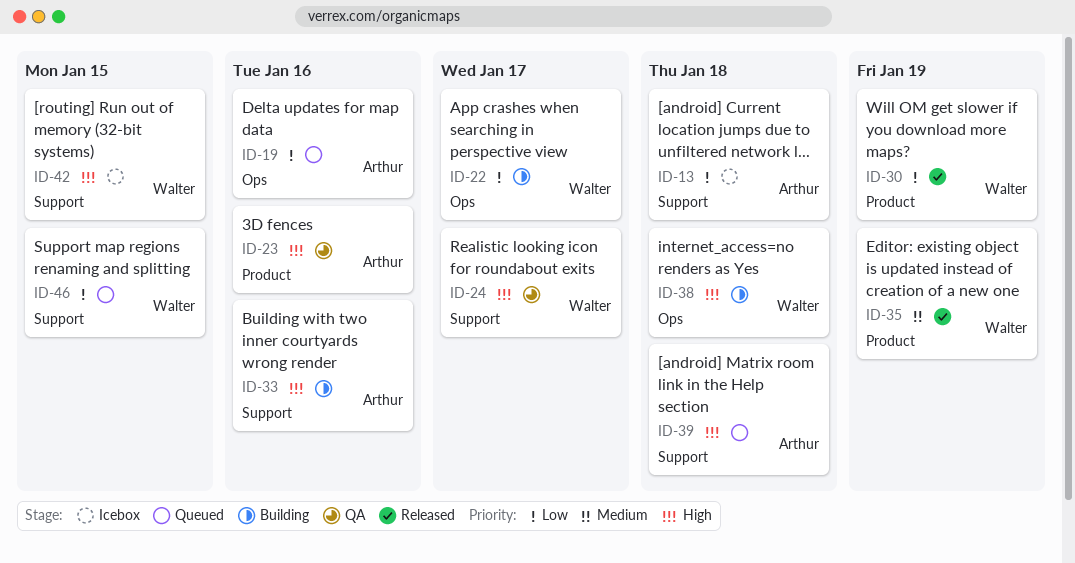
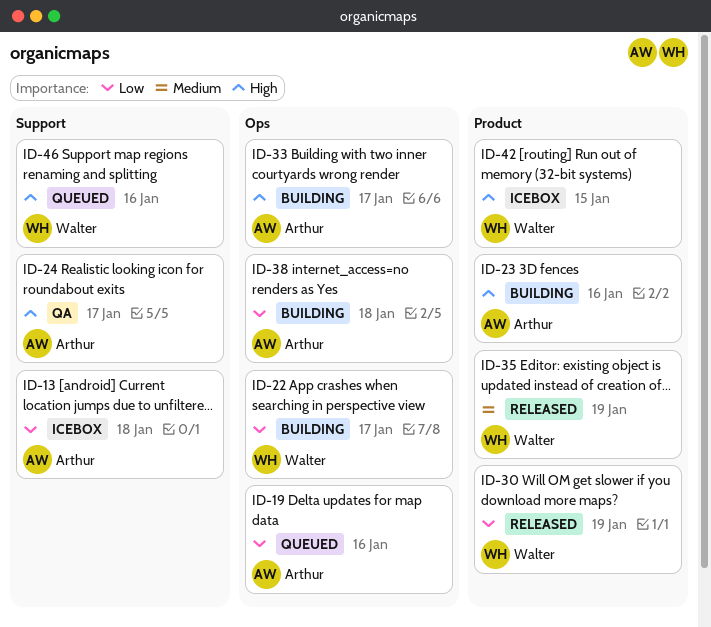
ID-23, status: QA -> Building
ID-24, owner: Walter -> Arthur
ID-33, label: Support -> Ops
ID-33, due: Jan 16 -> Jan 17
ID-38, owner: Walter -> Arthur
ID-38, priority: High -> Low
ID-39: present -> none
ID-42, label: Support -> Product
ID-46, priority: Low -> High
ID-46, due: Jan 15 -> Jan 16

